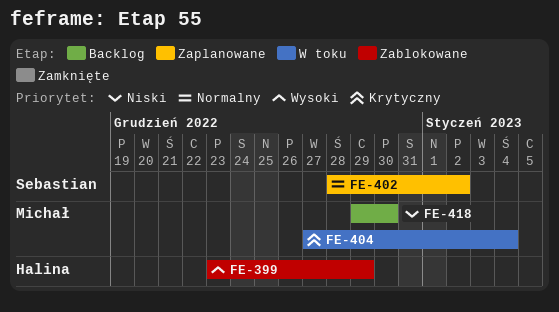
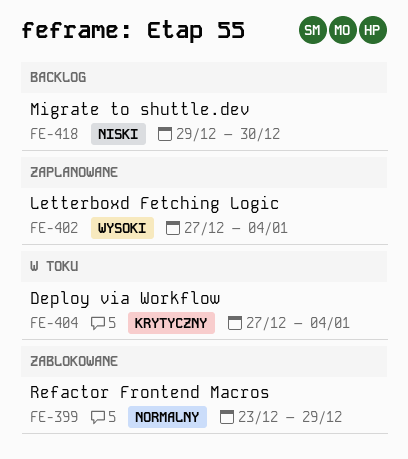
FE-399, priority: Wysoki -> Normalny
FE-402, priority: Normalny -> Wysoki
FE-402, start: Dec 28 -> Dec 27
FE-402, due: Jan 2 -> Jan 4

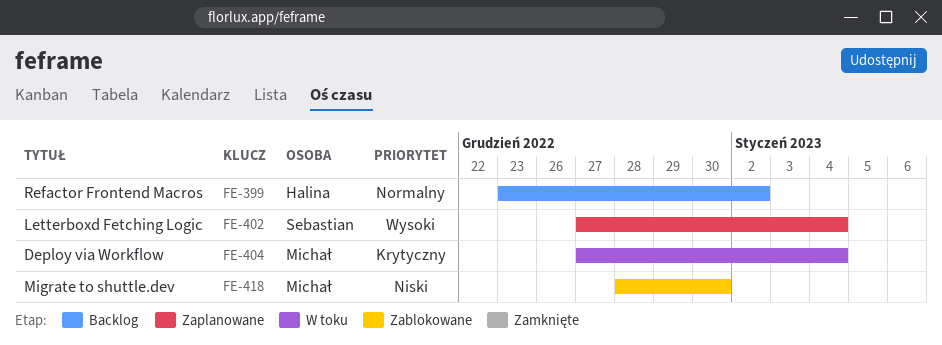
FE-399, status: Zablokowane -> Backlog
FE-399, due: Dec 29 -> Jan 2
FE-418, status: Backlog -> Zablokowane
FE-418, start: Dec 29 -> Dec 28

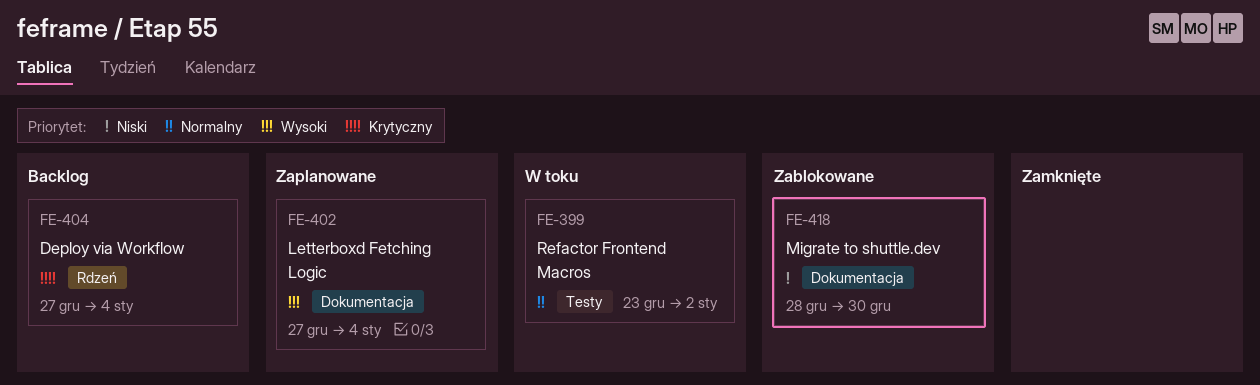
FE-399, status: Backlog -> W toku
FE-404, status: W toku -> Backlog

